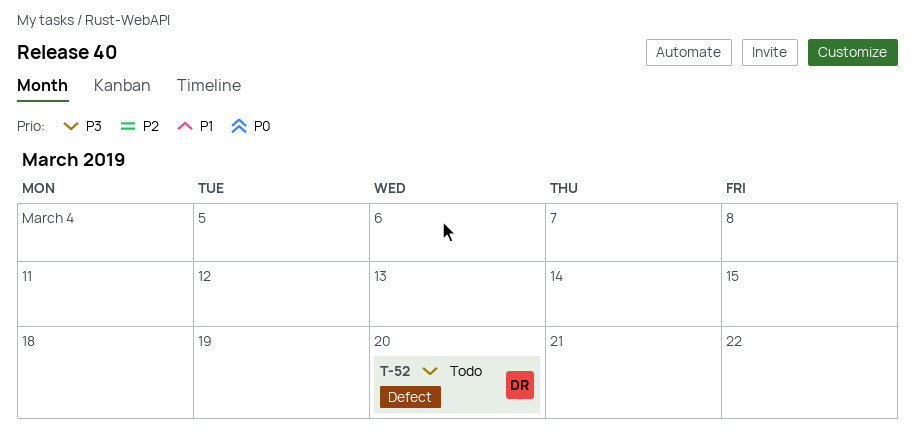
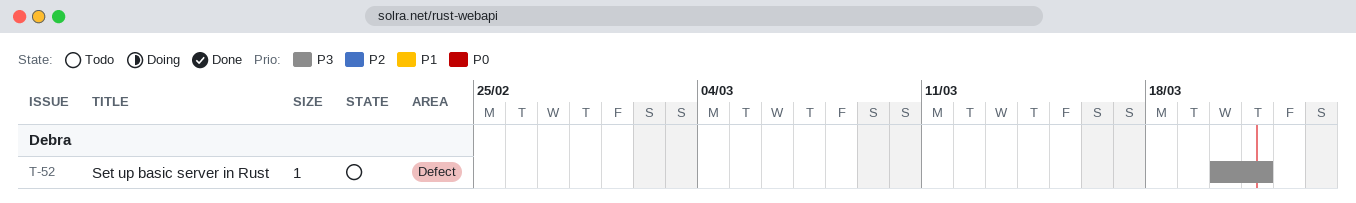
T-52, due: Mar 20 -> Mar 21

